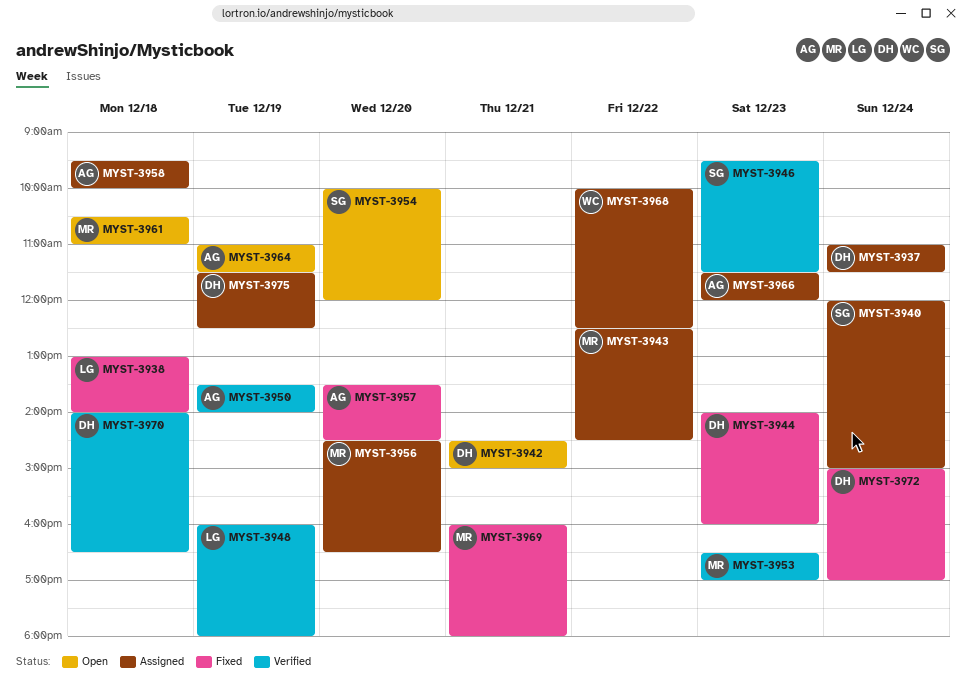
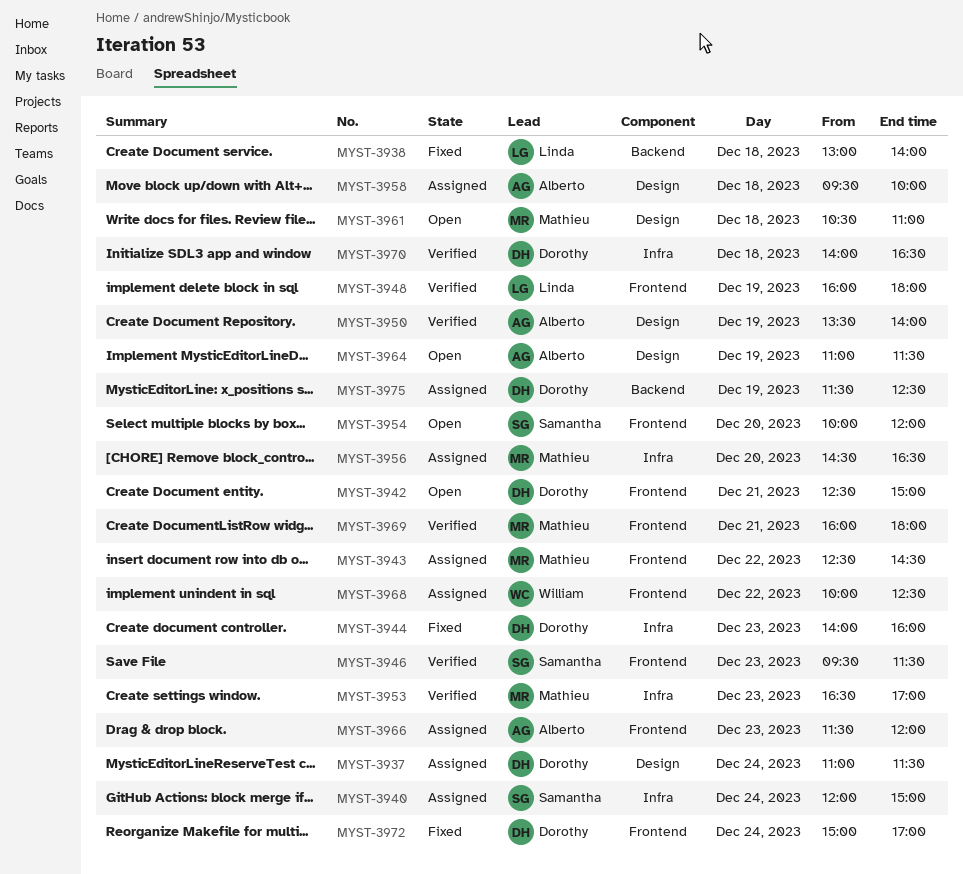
MYST-3942, begins: 14:30 -> 12:30
MYST-3957: present -> none
MYST-3969, status: Fixed -> Verified

